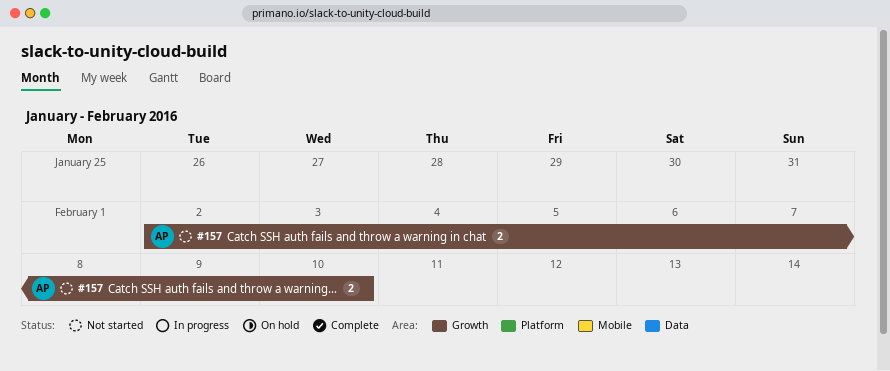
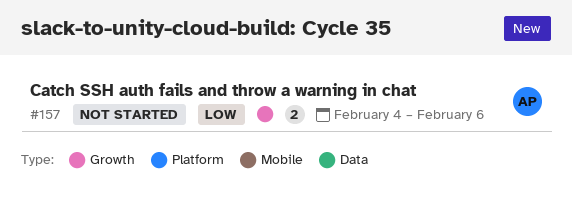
#157, start: Feb 2 -> Feb 4
#157, due: Feb 10 -> Feb 6

